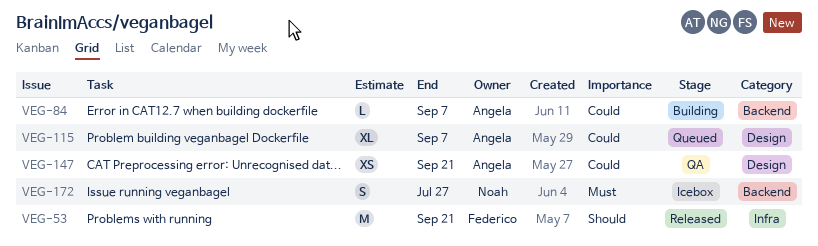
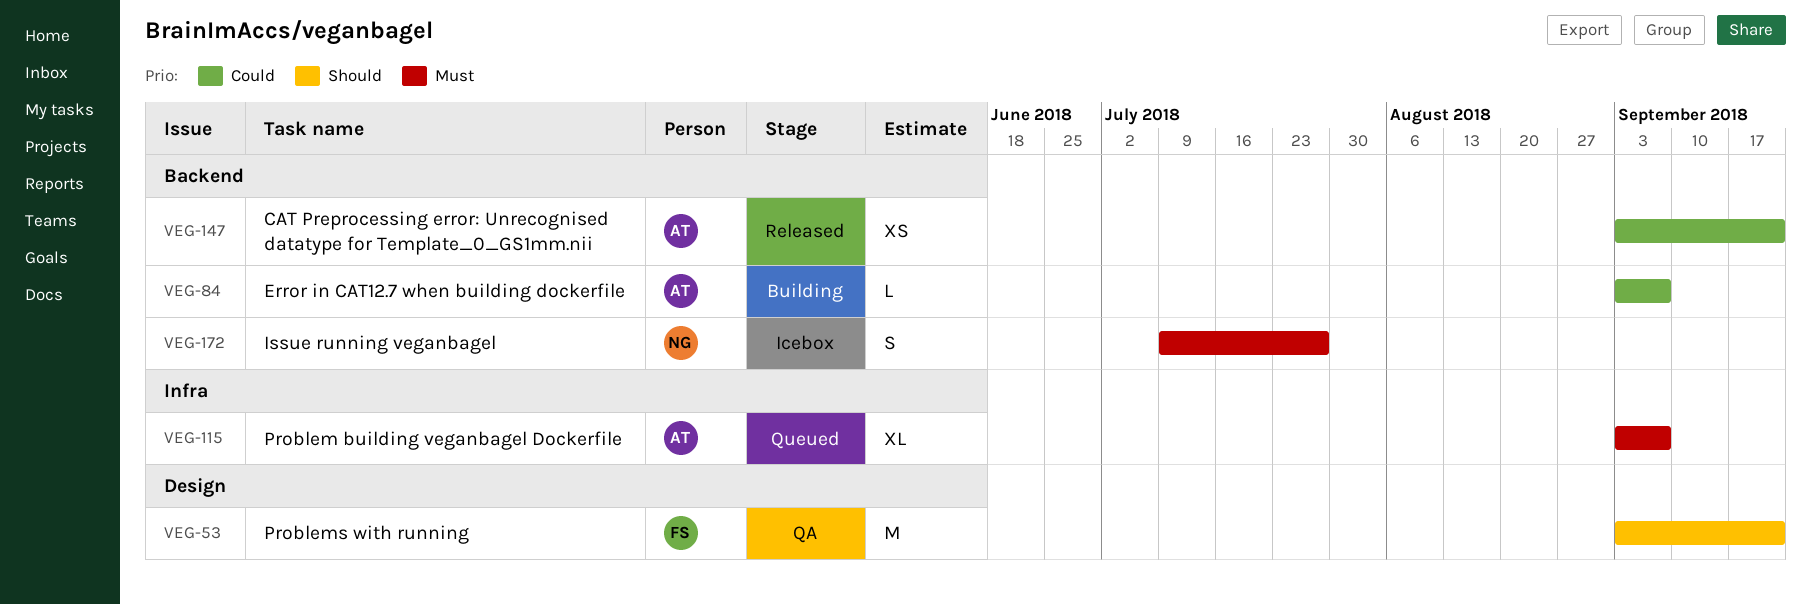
VEG-53, status: Released -> QA
VEG-53, label: Infra -> Design
VEG-115, priority: Could -> Must
VEG-115, label: Design -> Infra
VEG-147, status: QA -> Released
VEG-147, label: Design -> Backend

